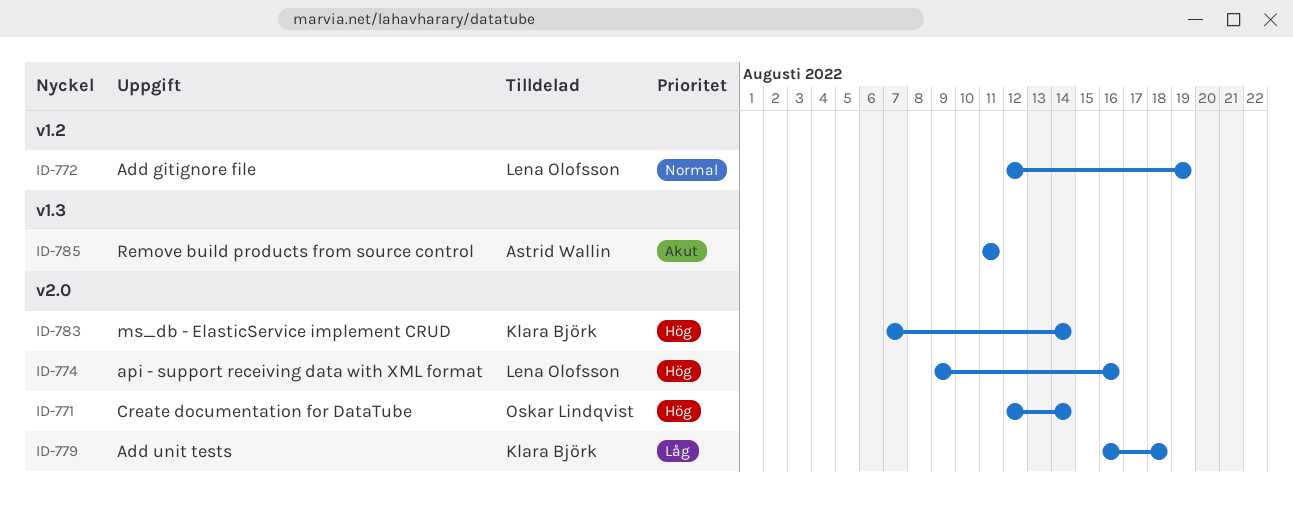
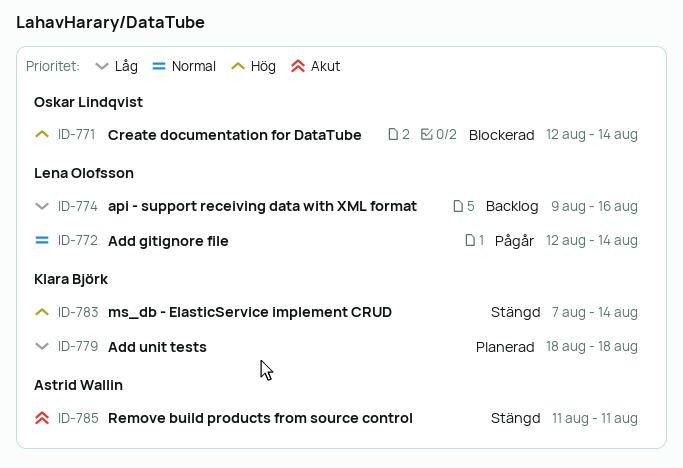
ID-772, due: Aug 19 -> Aug 14
ID-774, priority: Hög -> Låg
ID-779, start: Aug 16 -> Aug 18

